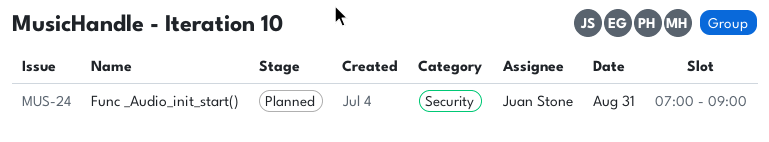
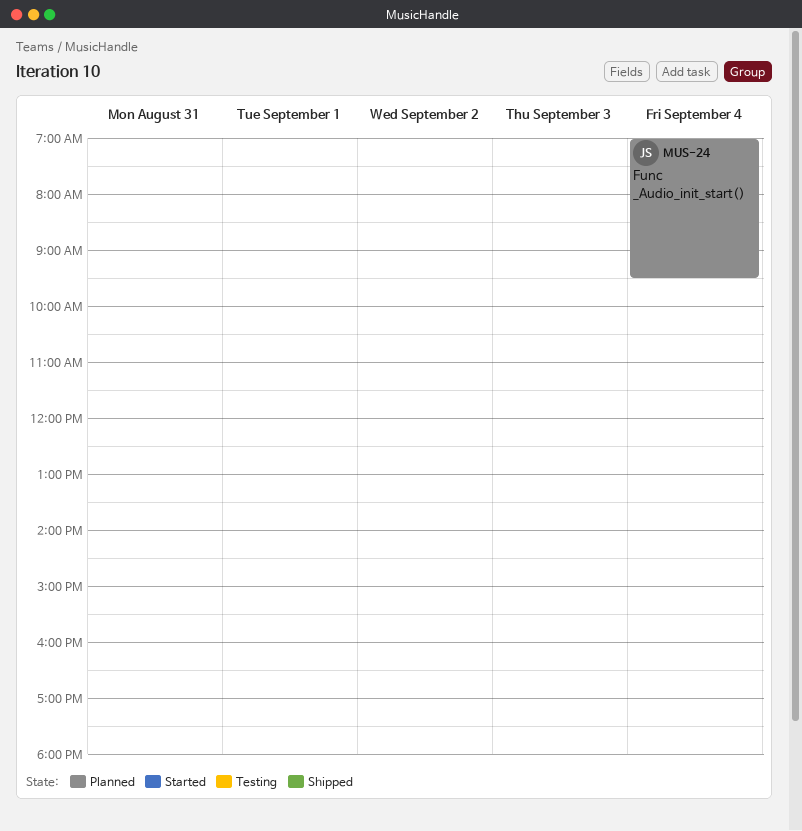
MUS-24, day: Aug 31 -> Sep 4
MUS-24, ends: 09:00 -> 09:30

